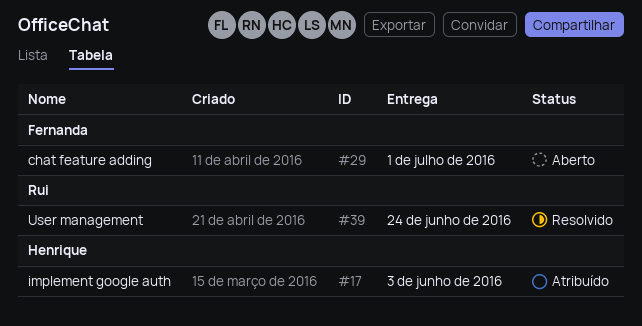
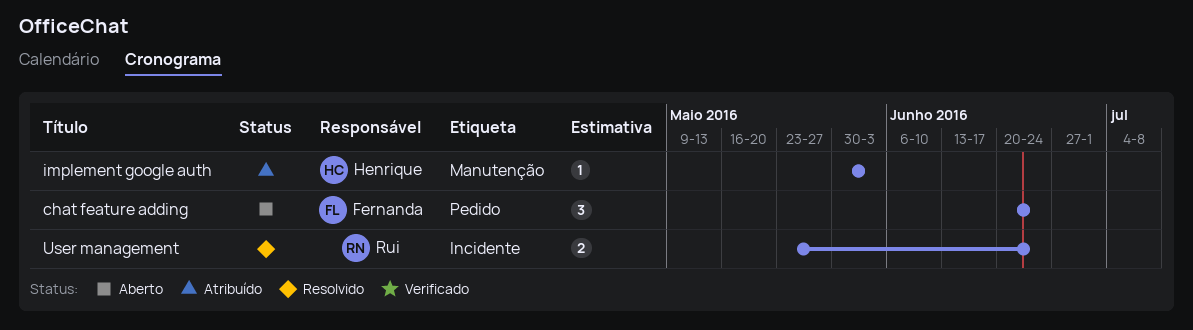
chat feature adding, due: Jul 1 -> Jun 24

